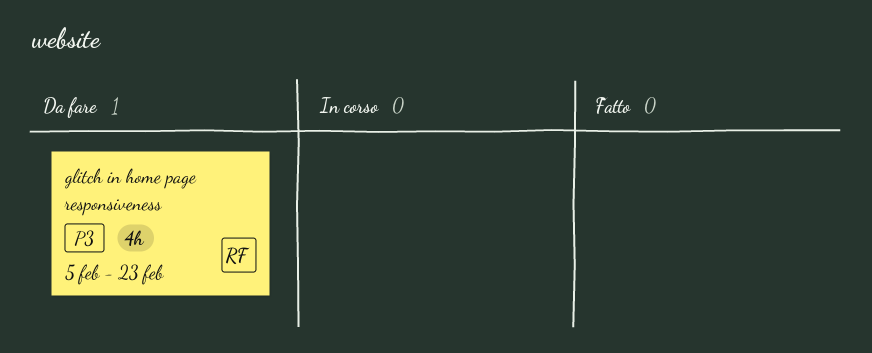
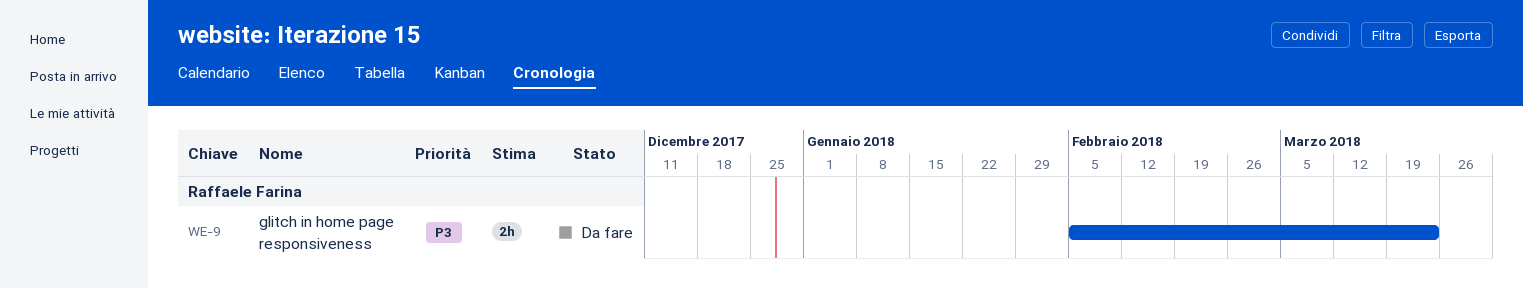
glitch in home page responsiveness, estimate: 4h -> 2h
glitch in home page responsiveness, due: Feb 23 -> Mar 23

